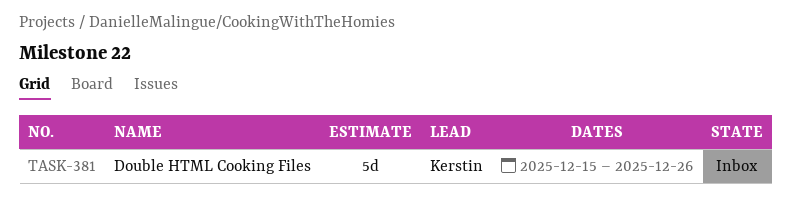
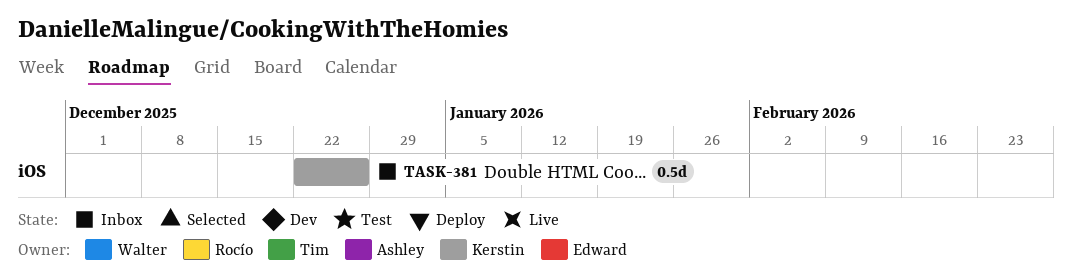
TASK-381, estimate: 5d -> 0.5d
TASK-381, start: Dec 15 -> Dec 22

